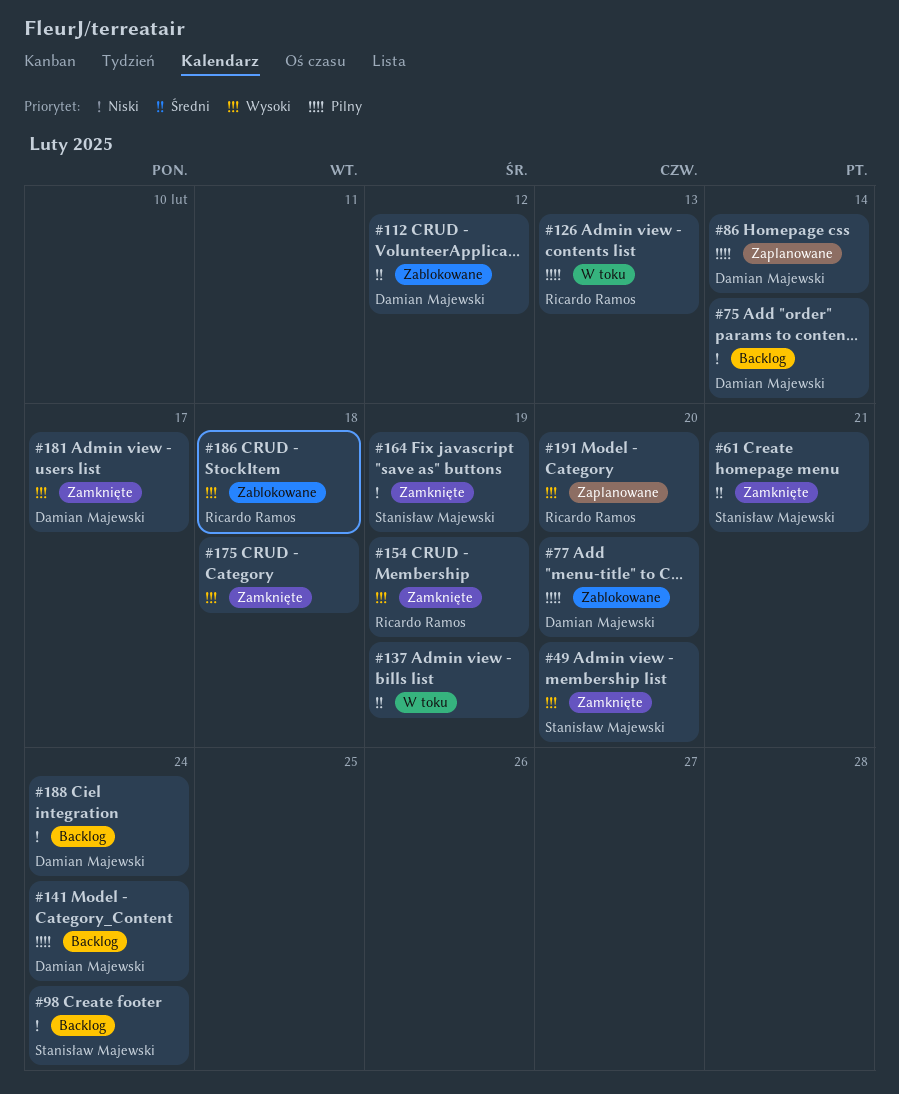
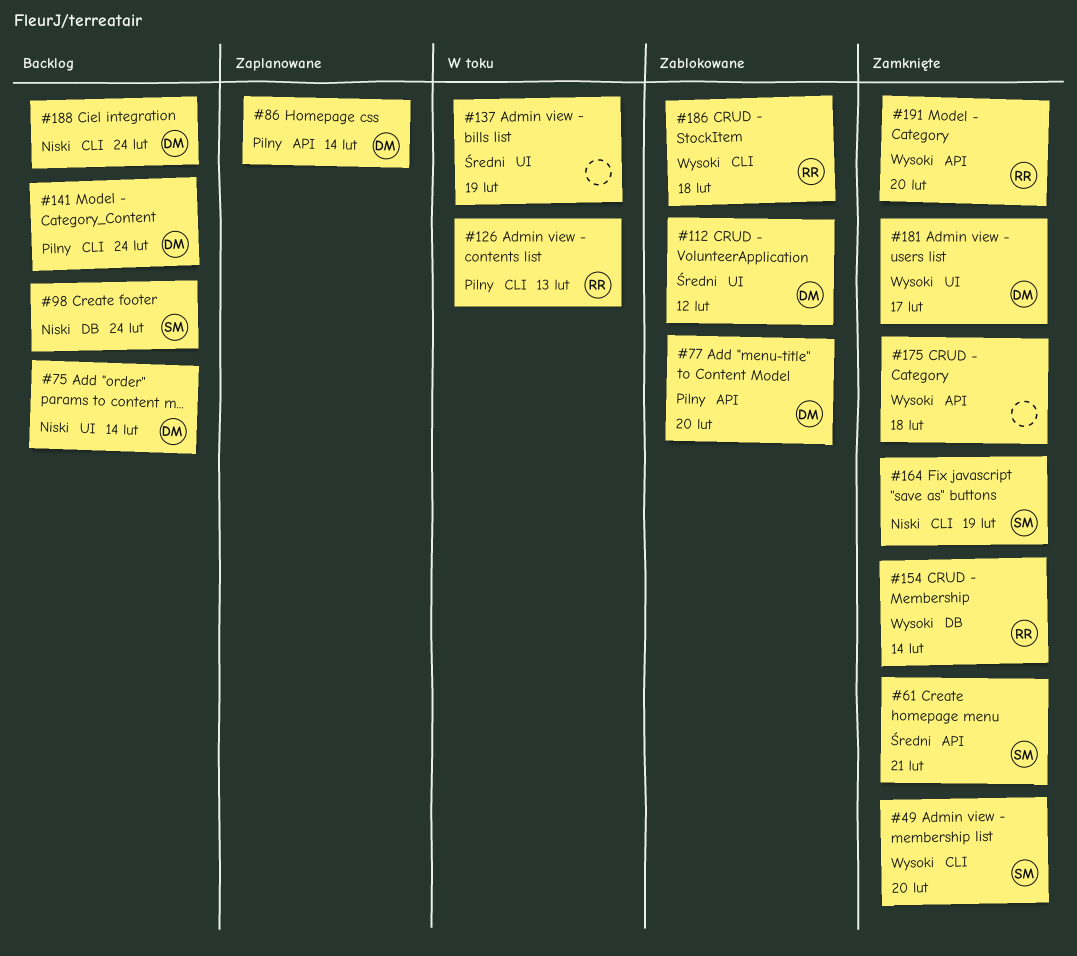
#154, due: Feb 19 -> Feb 14
#191, status: Zaplanowane -> Zamknięte

